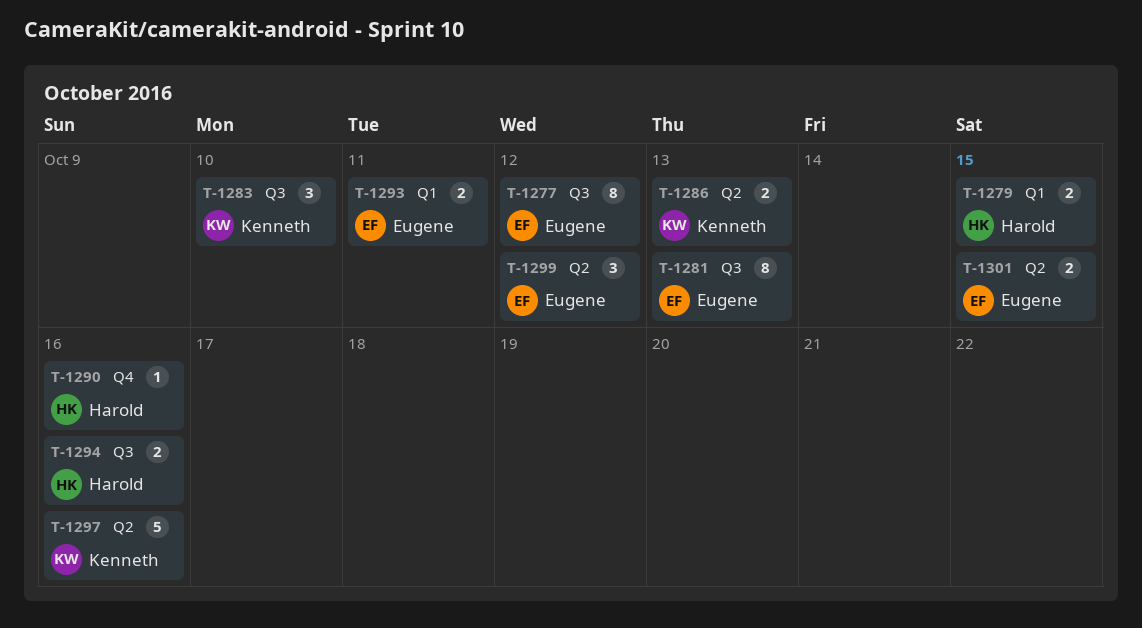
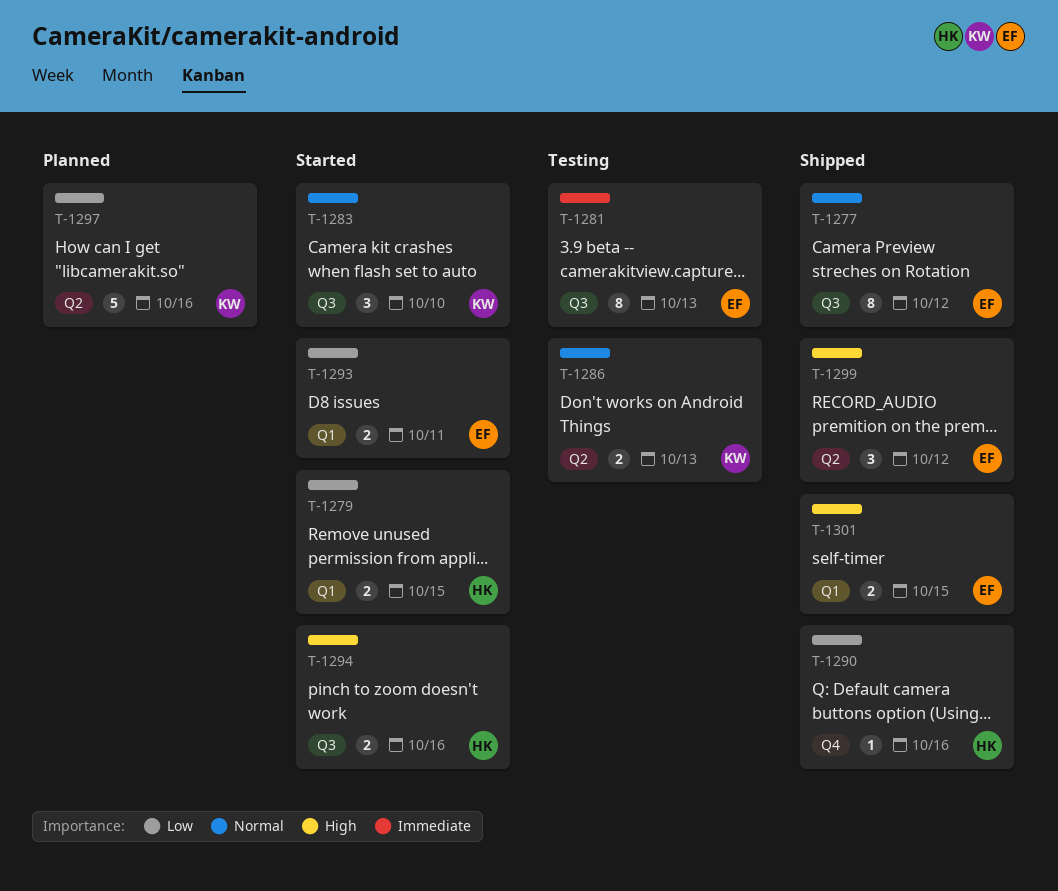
T-1301, label: Q2 -> Q1

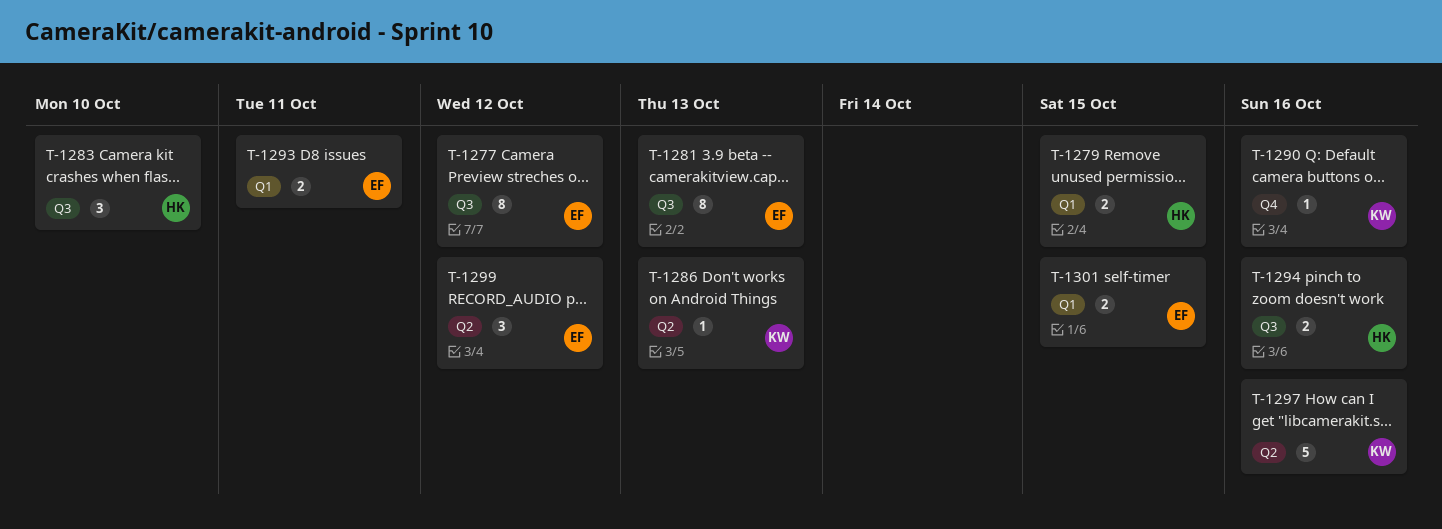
T-1283, owner: KW -> HK
T-1286, estimate: 2 -> 1
T-1290, owner: HK -> KW

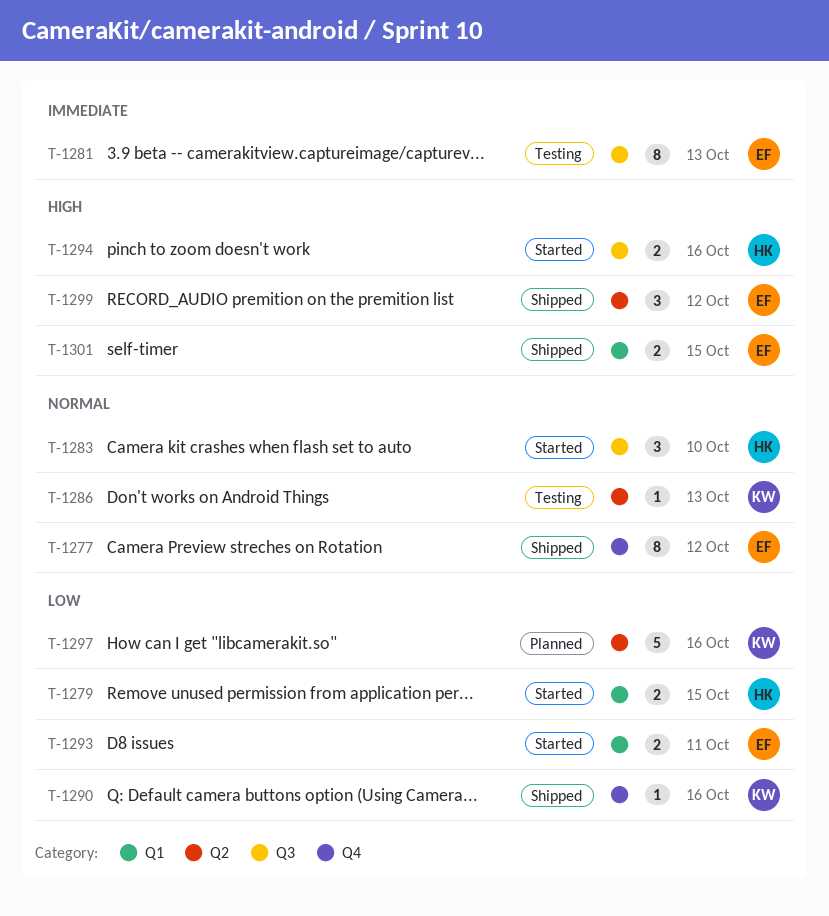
T-1277, label: Q3 -> Q4

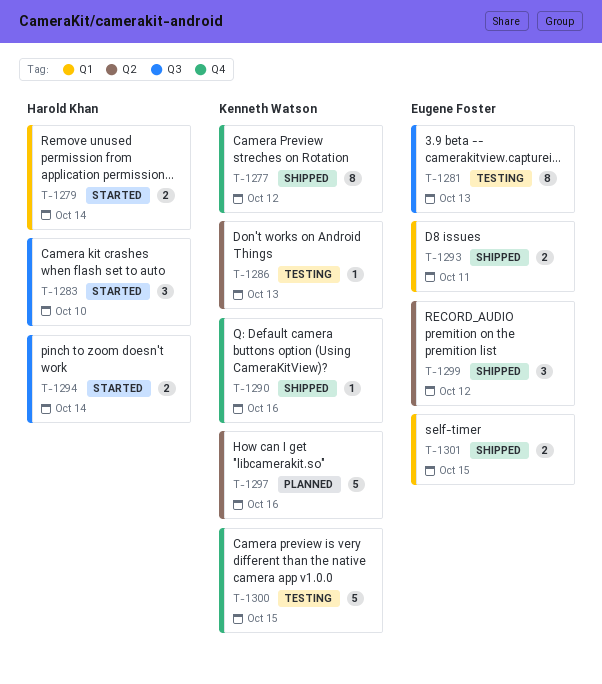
T-1277, owner: Eugene Foster -> Kenneth Watson
T-1279, due: Oct 15 -> Oct 14
T-1293, status: Started -> Shipped
T-1294, due: Oct 16 -> Oct 14
T-1300: none -> present

